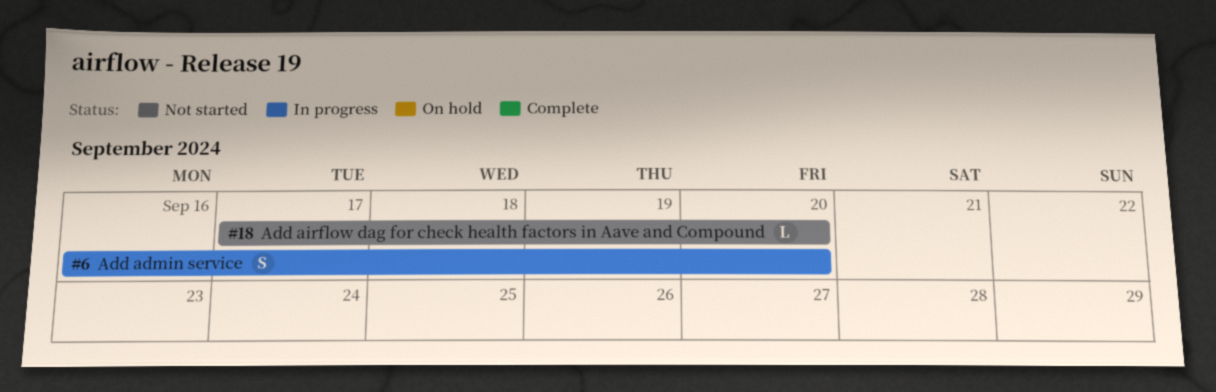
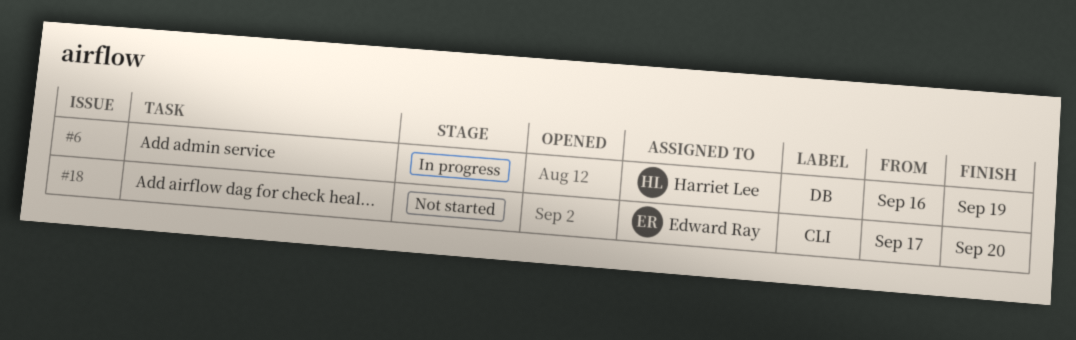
#6, due: Sep 20 -> Sep 19

